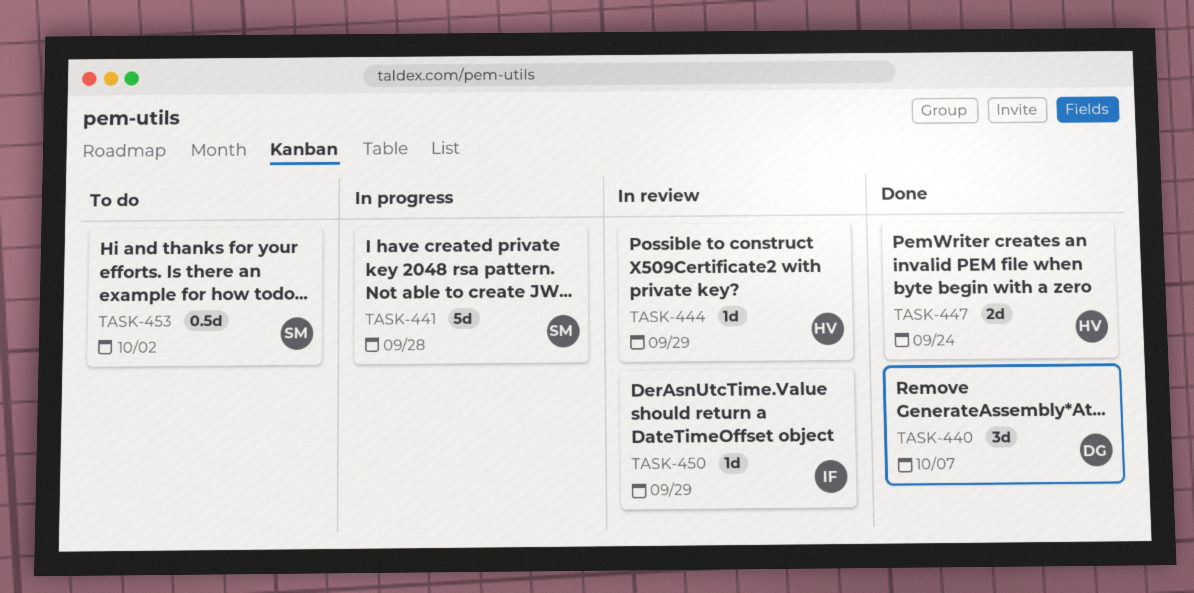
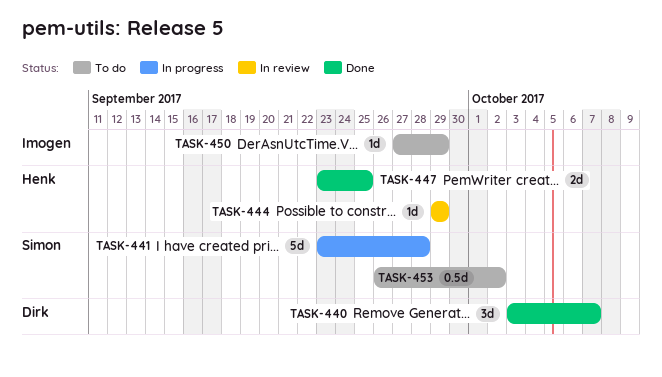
TASK-447, due: Sep 24 -> Sep 25
TASK-450, status: In review -> To do

